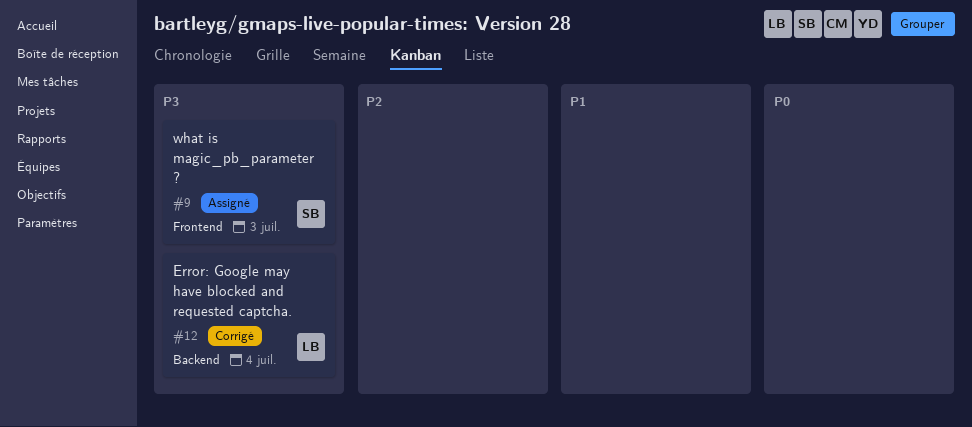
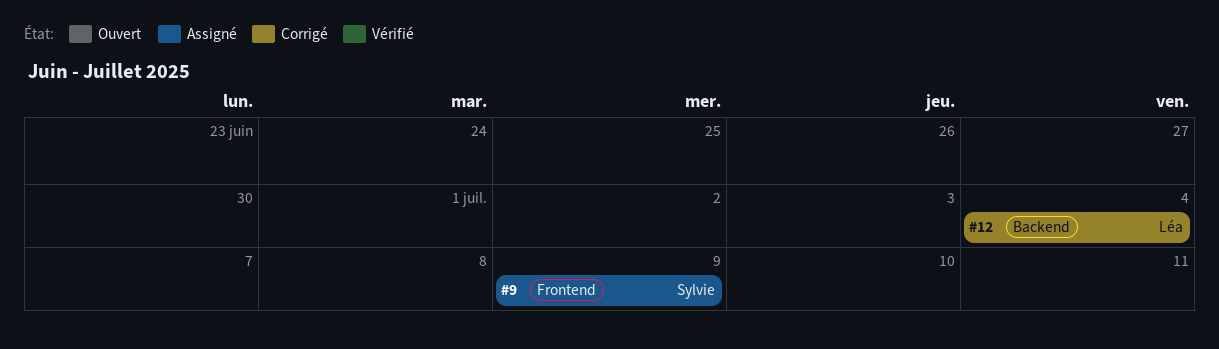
#9, due: Jul 3 -> Jul 9

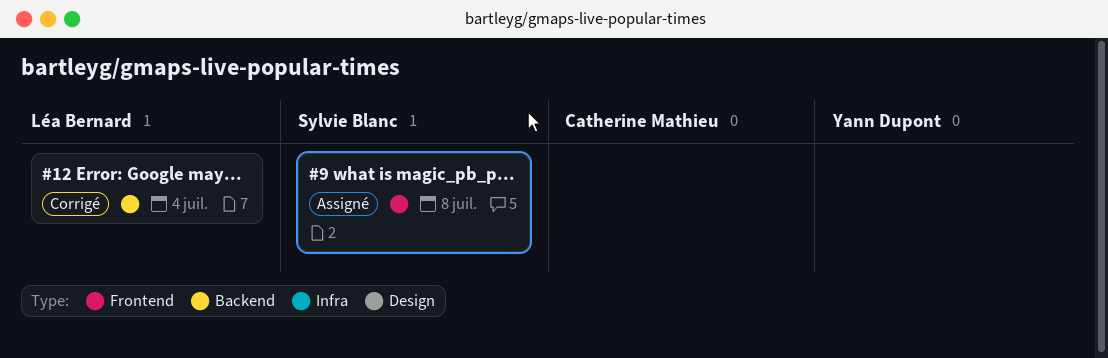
#9, due: Jul 9 -> Jul 8

